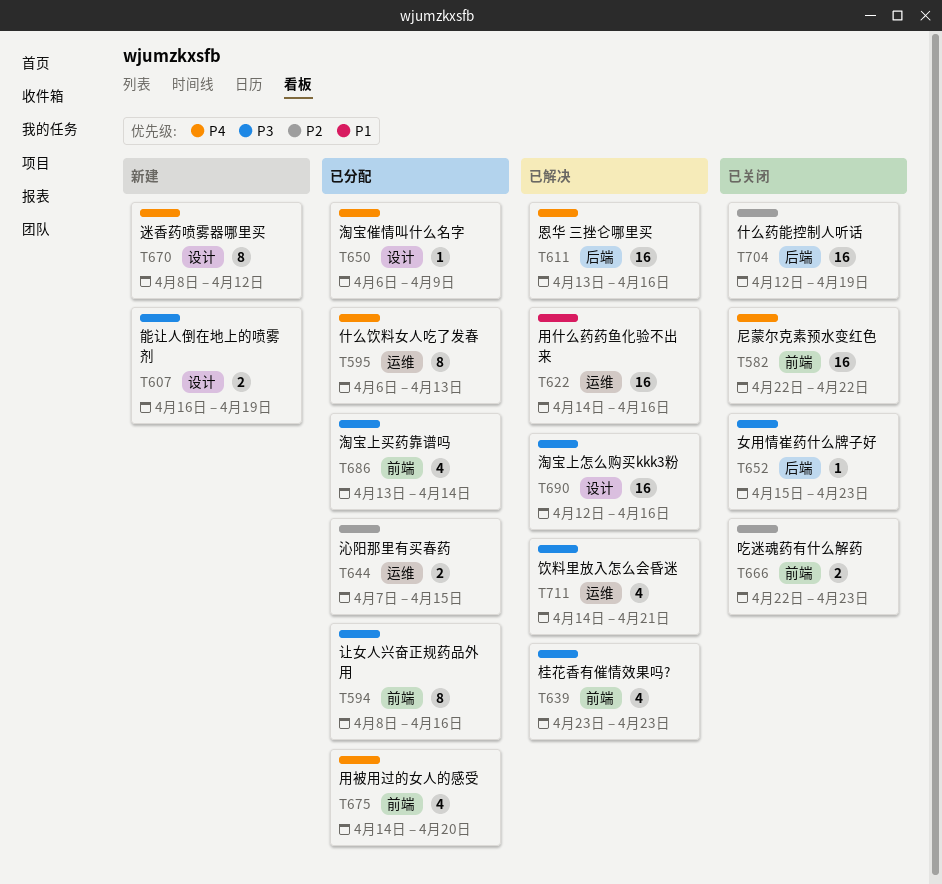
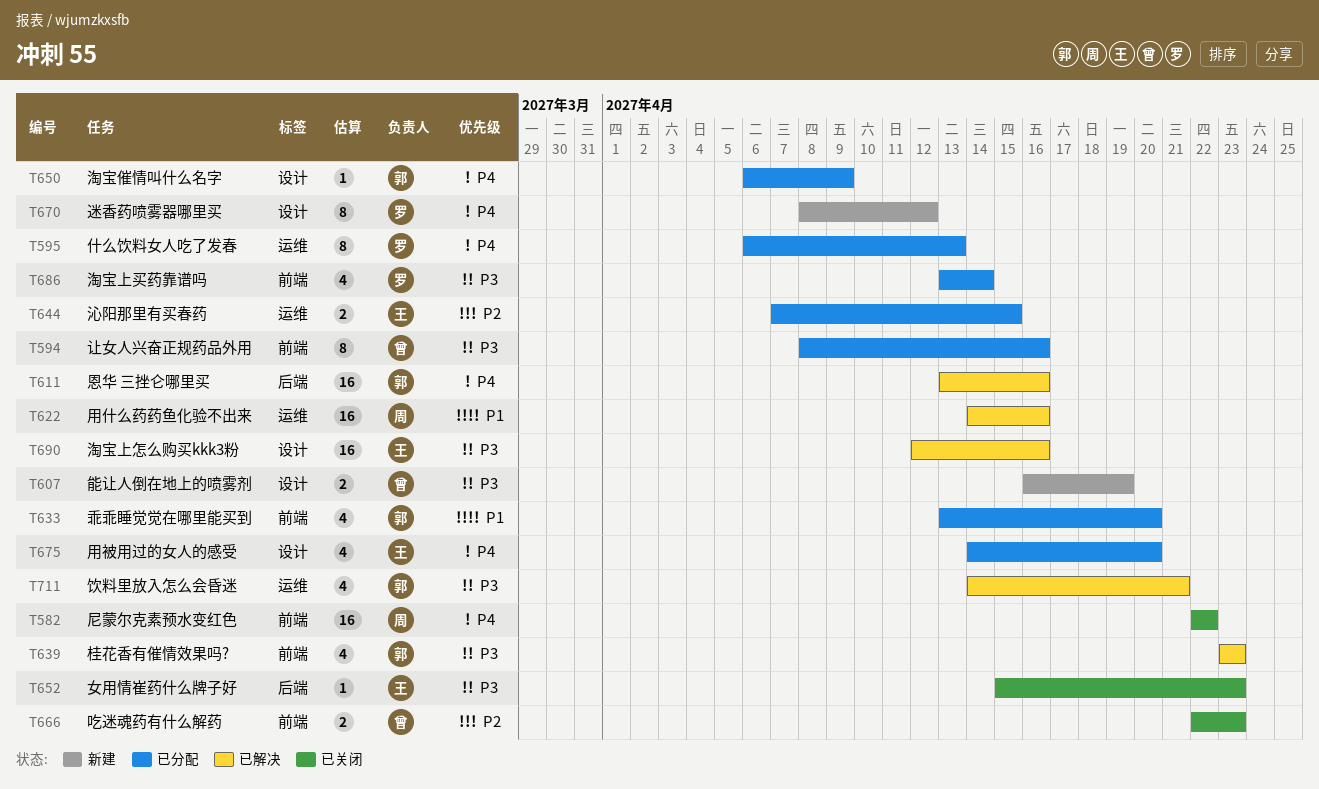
T633: none -> present
T675, label: 前端 -> 设计
T704: present -> none

